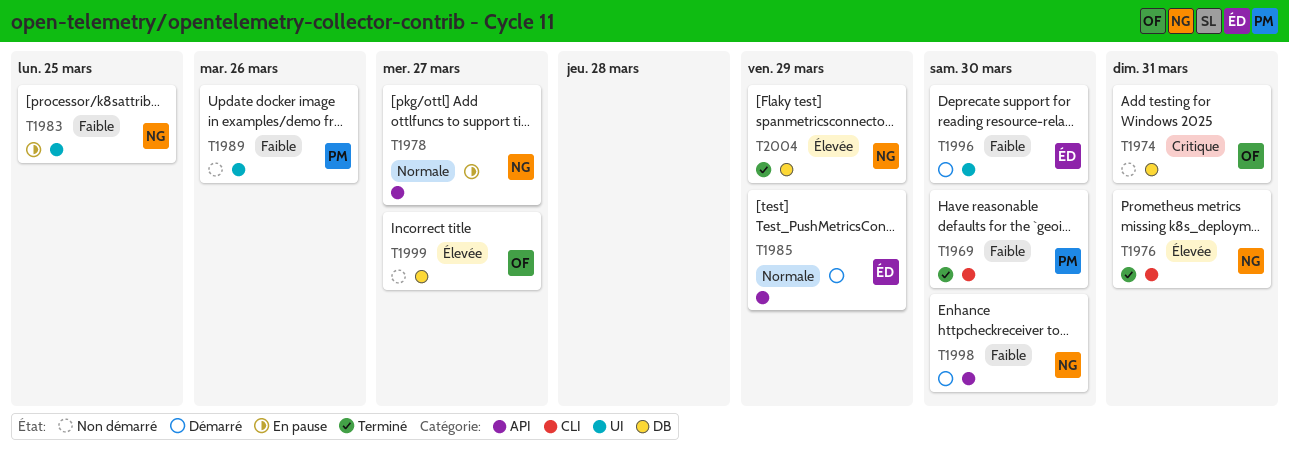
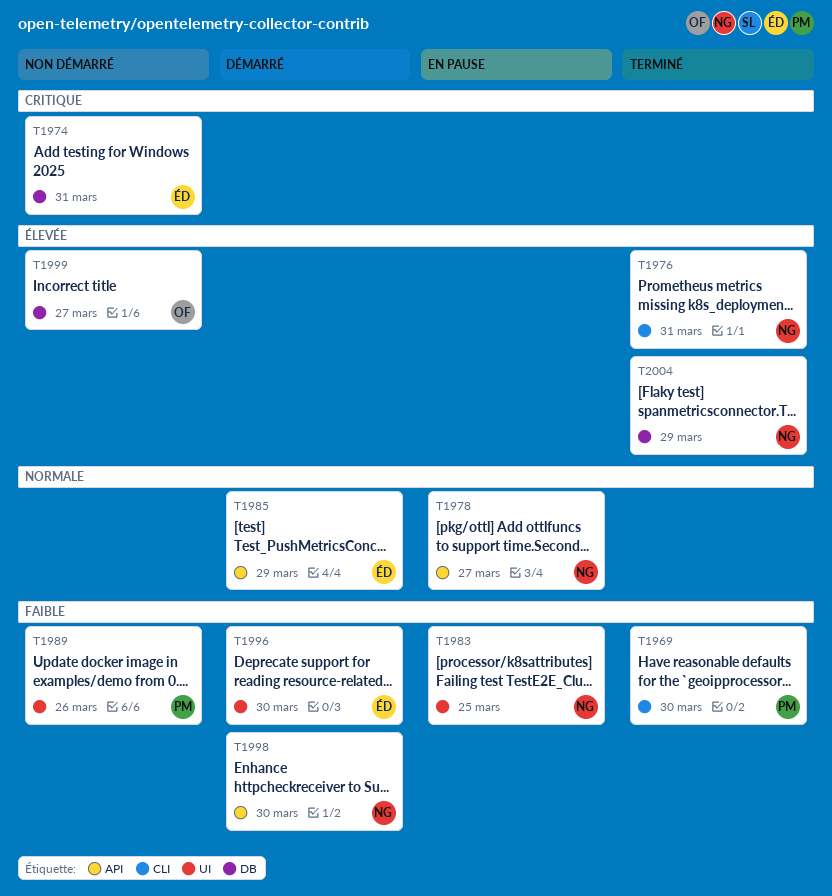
T1974, owner: OF -> ÉD

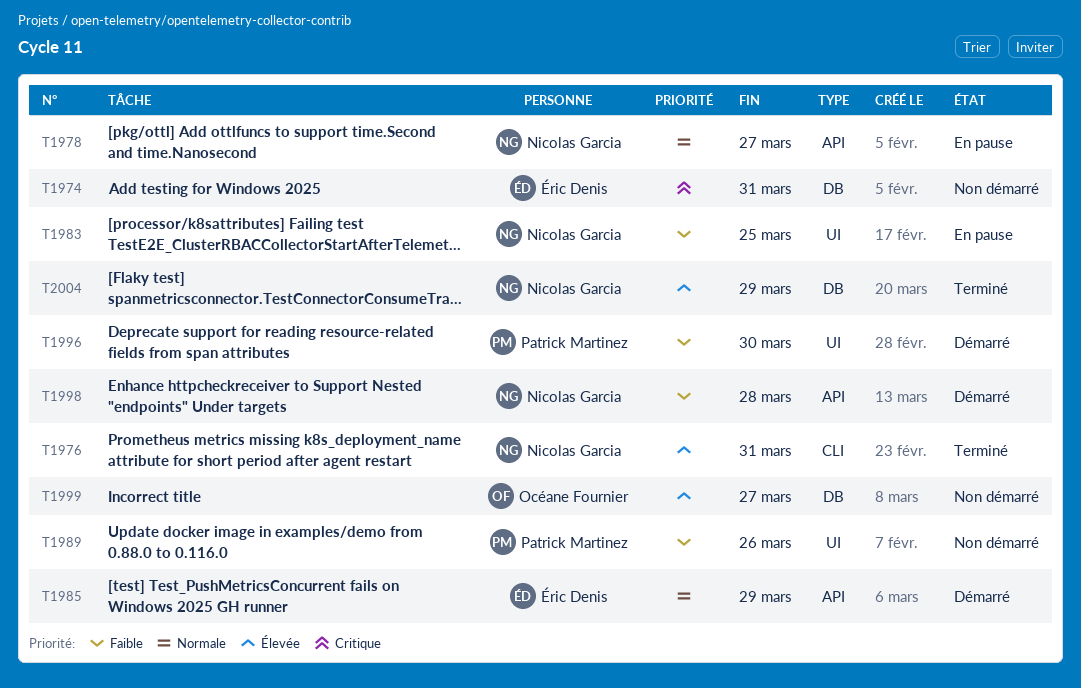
T1969: present -> none
T1996, owner: Éric Denis -> Patrick Martinez
T1998, due: Mar 30 -> Mar 28

